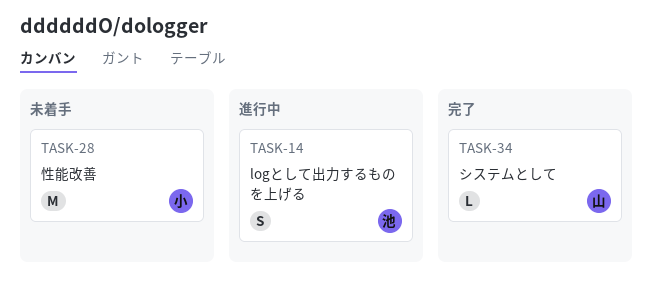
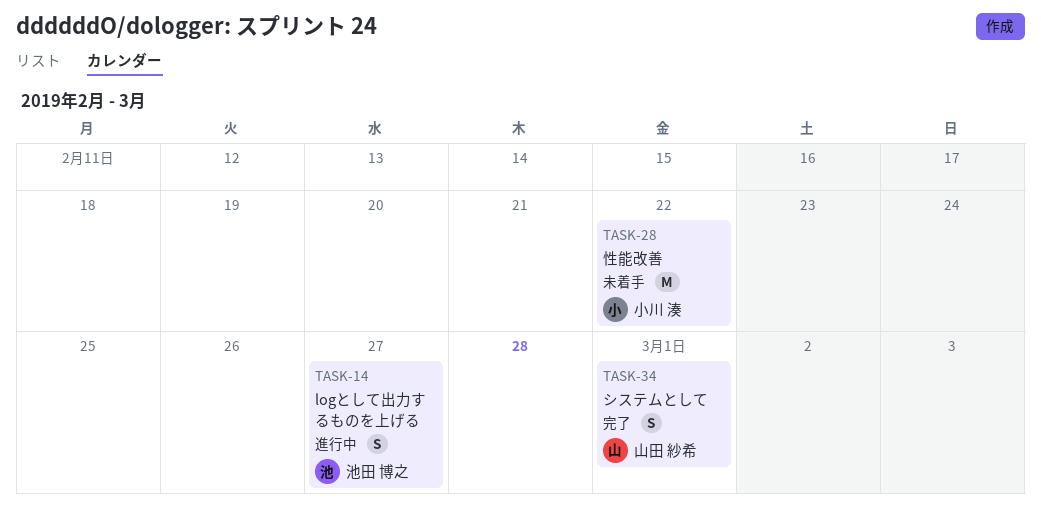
TASK-34, estimate: L -> S

